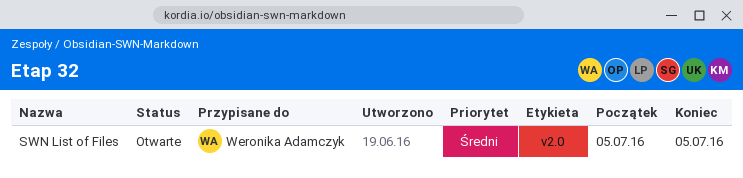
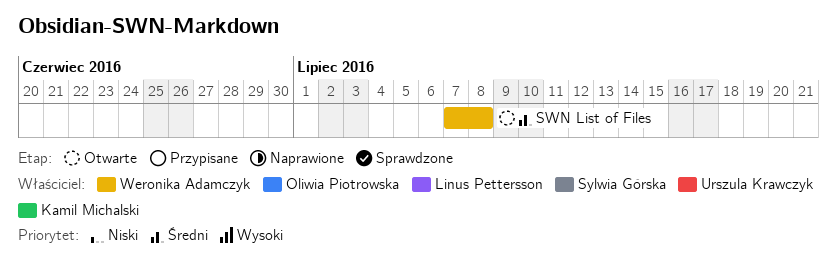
SWN List of Files, start: Jul 5 -> Jul 7
SWN List of Files, due: Jul 5 -> Jul 8

